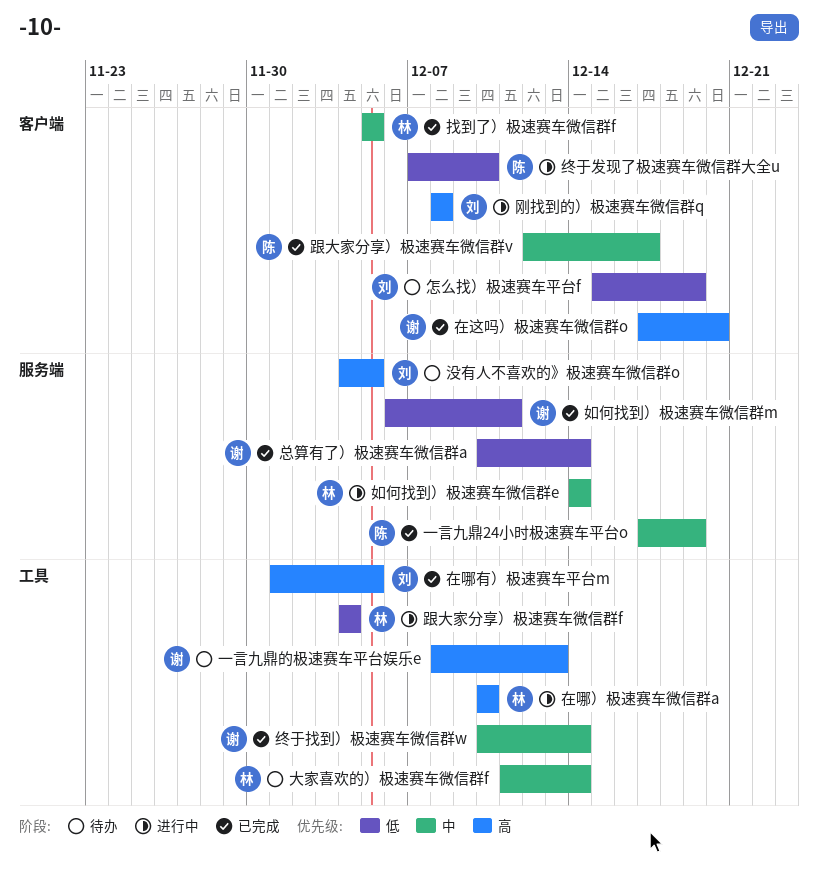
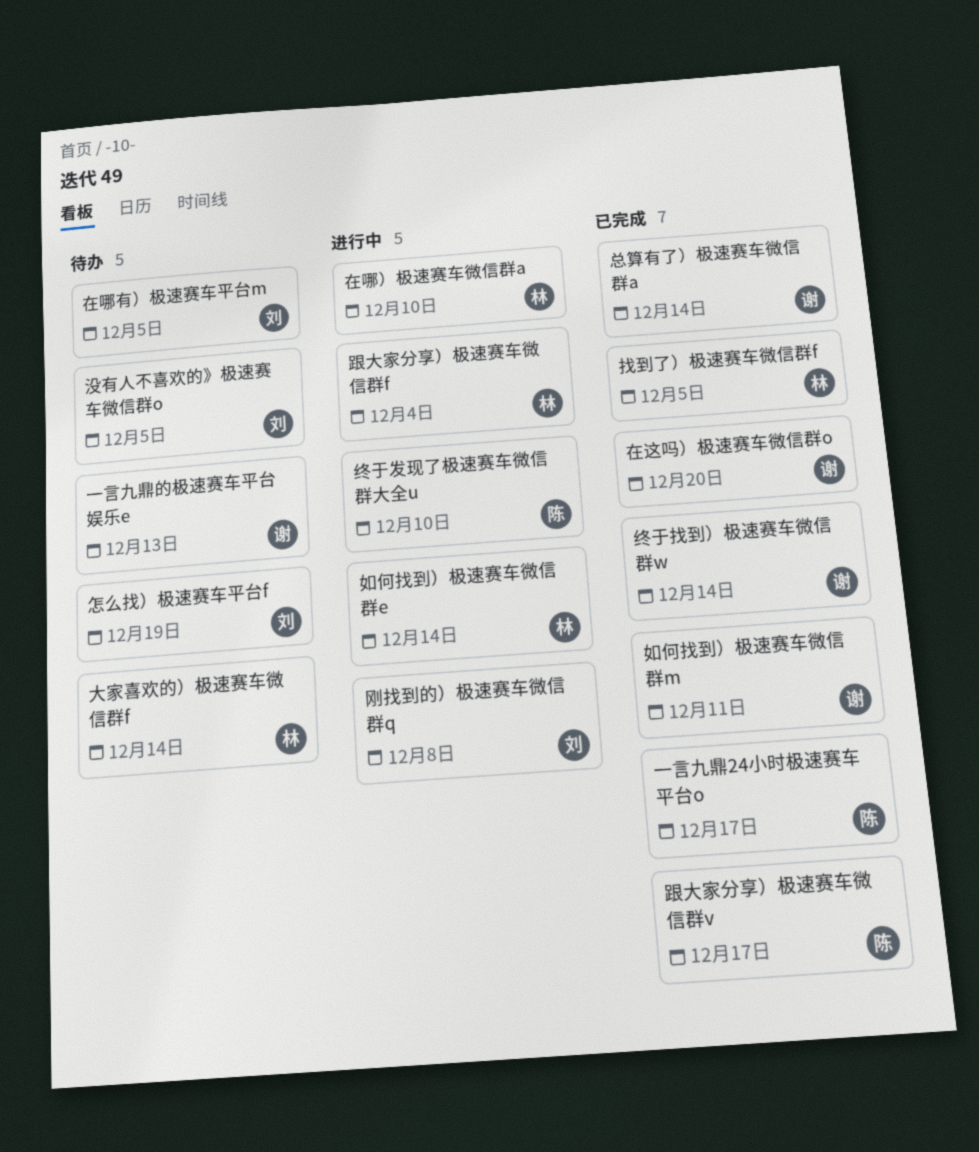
一言九鼎24小时极速赛车平台o, due: Dec 19 -> Dec 17
在哪有）极速赛车平台m, status: 已完成 -> 待办

